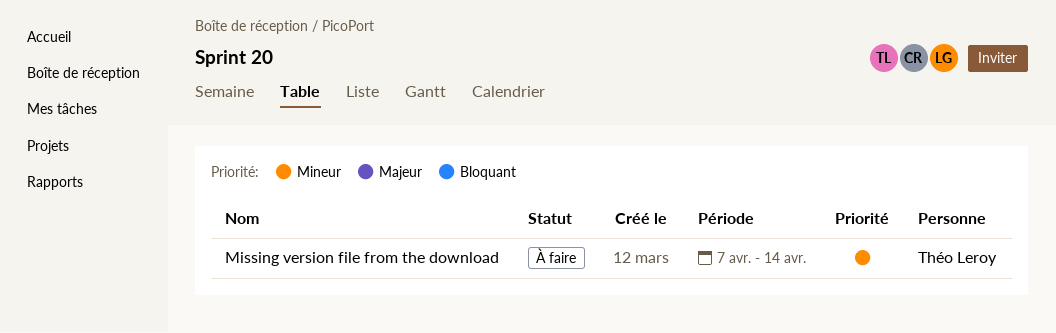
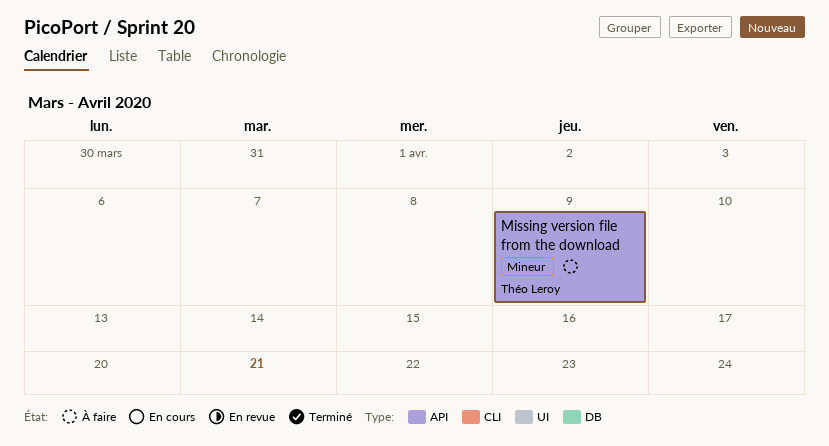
Missing version file from the download, due: Apr 14 -> Apr 9

